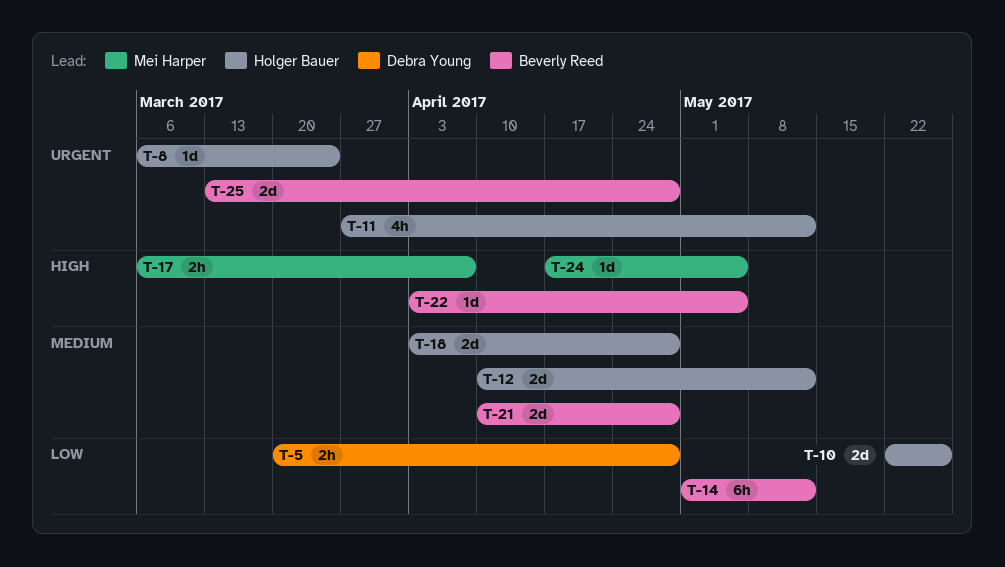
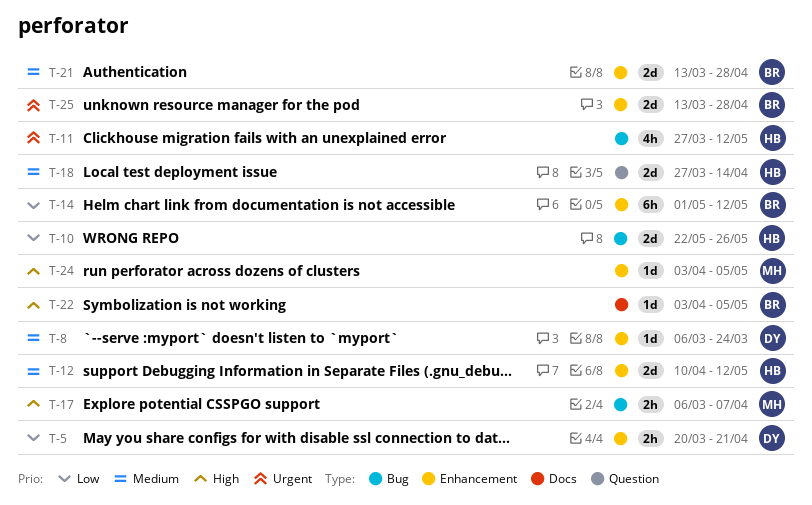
T-5, due: Apr 28 -> Apr 21
T-8, owner: Holger Bauer -> Debra Young
T-8, priority: Urgent -> Medium
T-18, start: Apr 3 -> Mar 27
T-18, due: Apr 28 -> Apr 14
T-21, start: Apr 10 -> Mar 13
T-24, start: Apr 17 -> Apr 3

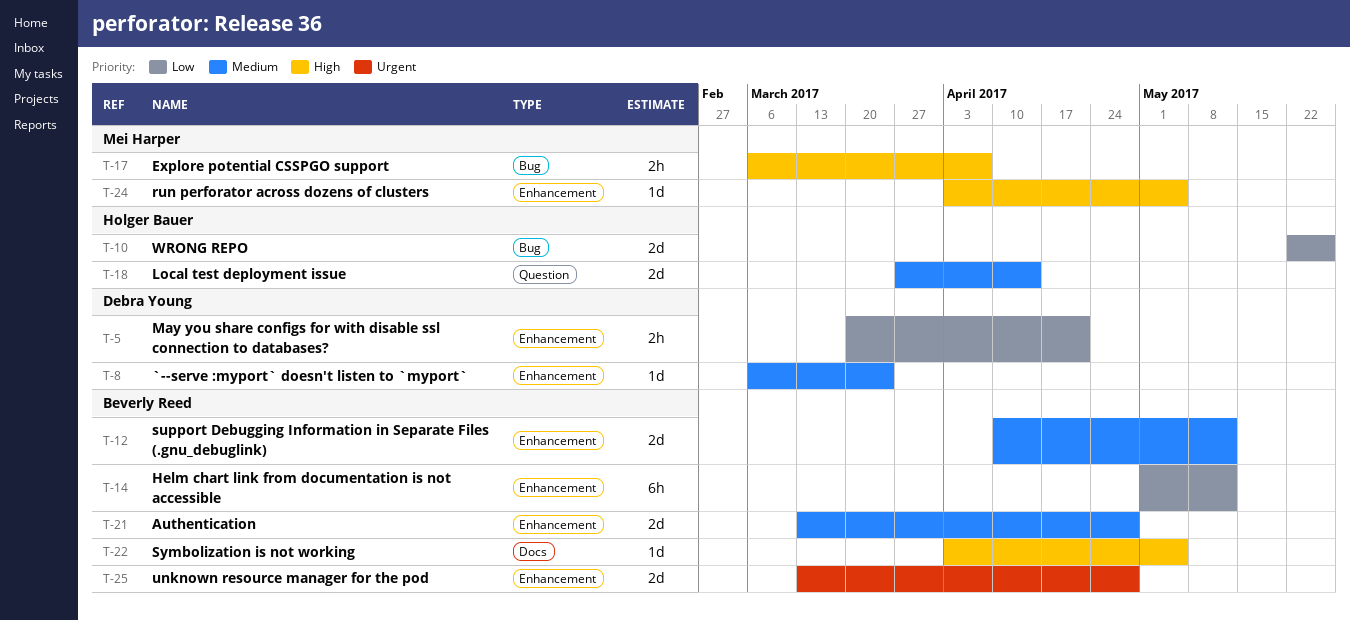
T-11: present -> none
T-12, owner: Holger Bauer -> Beverly Reed

